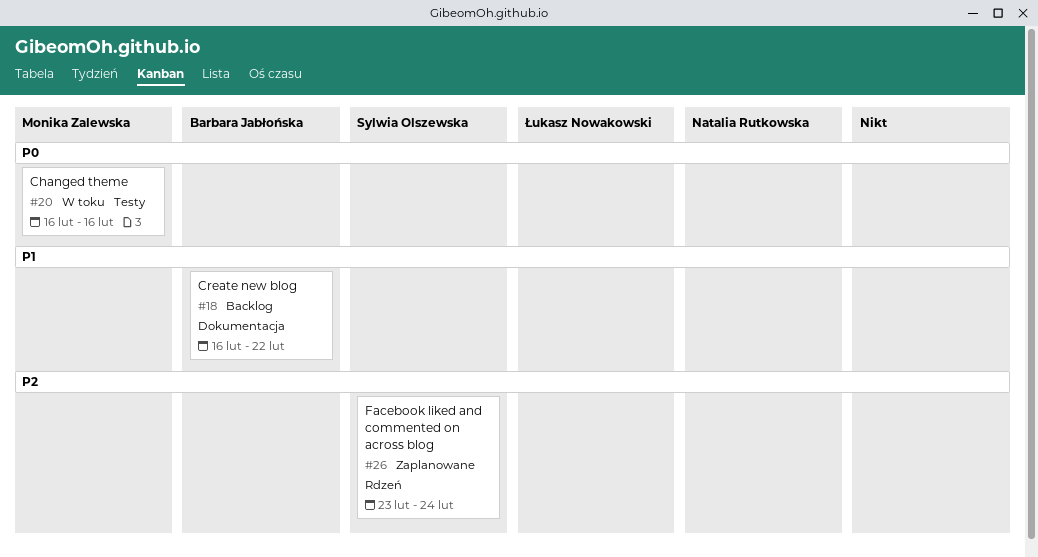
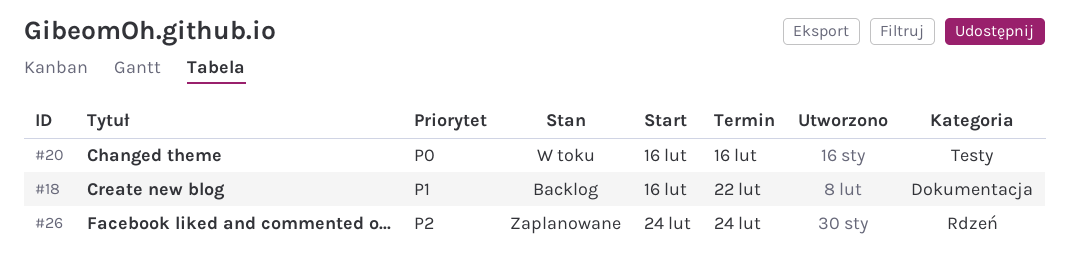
#26, start: Feb 23 -> Feb 24

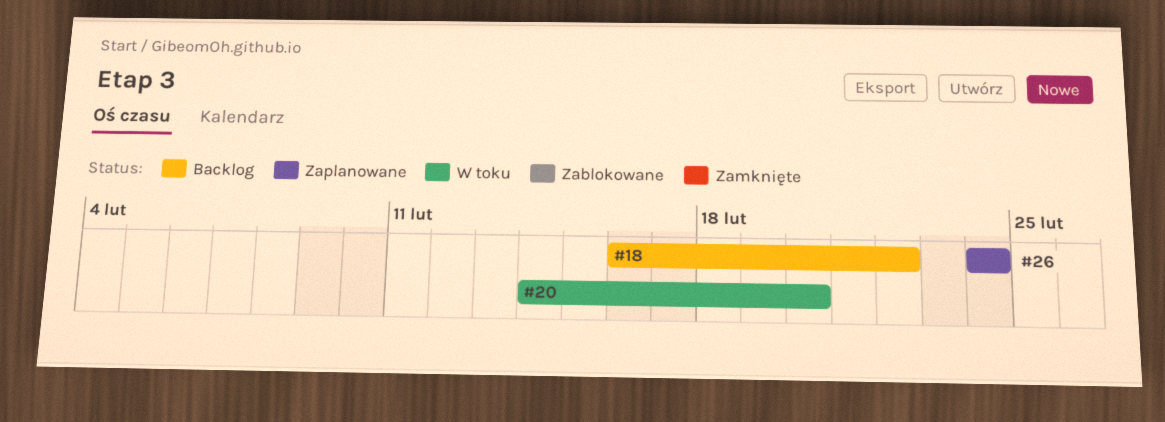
#20, start: Feb 16 -> Feb 14
#20, due: Feb 16 -> Feb 20

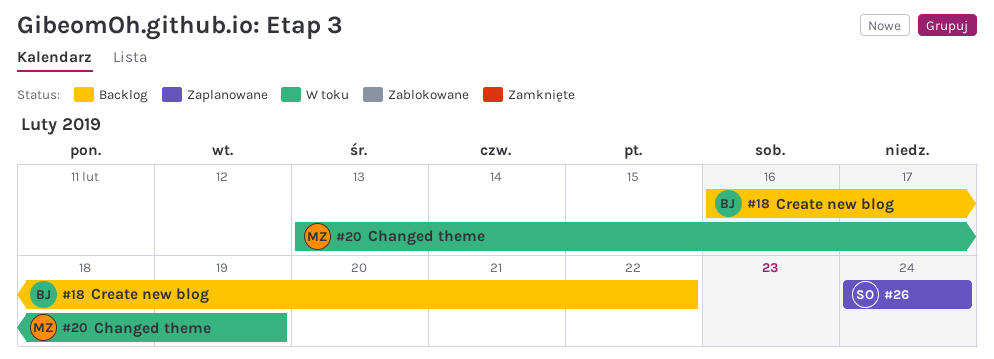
#20, start: Feb 14 -> Feb 13
#20, due: Feb 20 -> Feb 19

